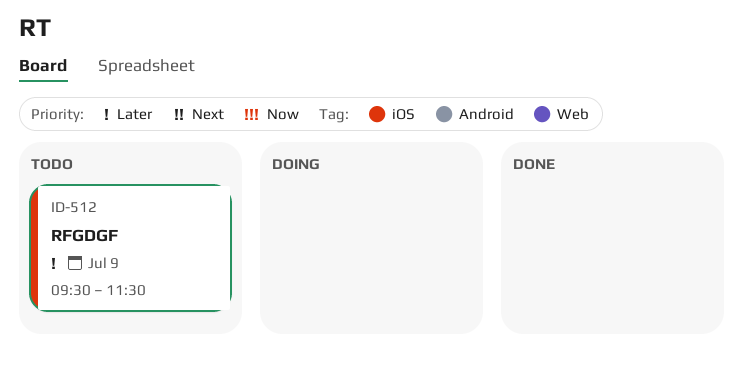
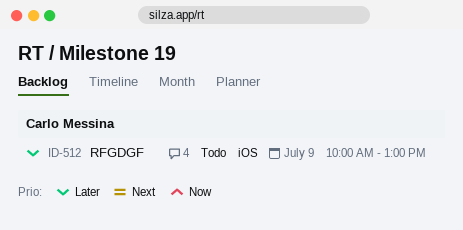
ID-512, begins: 09:30 -> 10:00
ID-512, ends: 11:30 -> 13:00

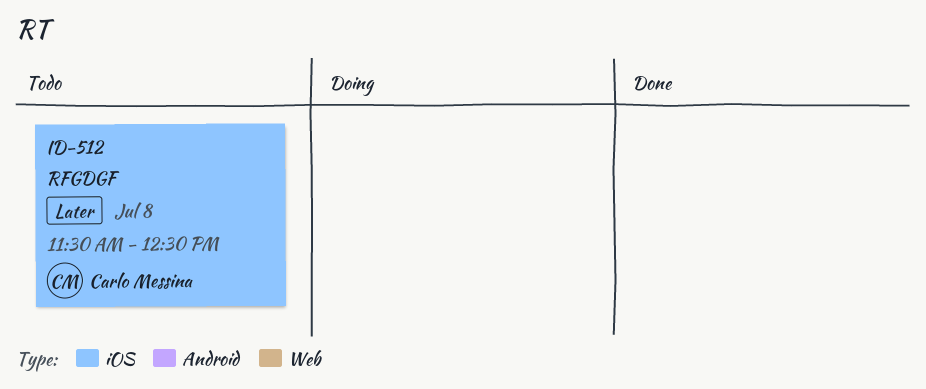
ID-512, day: Jul 9 -> Jul 8
ID-512, begins: 10:00 -> 11:30
ID-512, ends: 13:00 -> 12:30

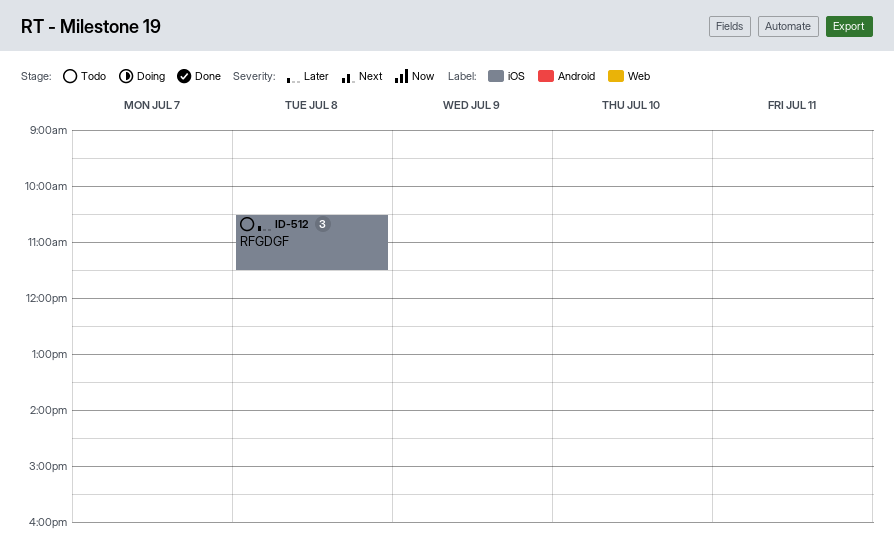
ID-512, begins: 11:30 -> 10:30
ID-512, ends: 12:30 -> 11:30

